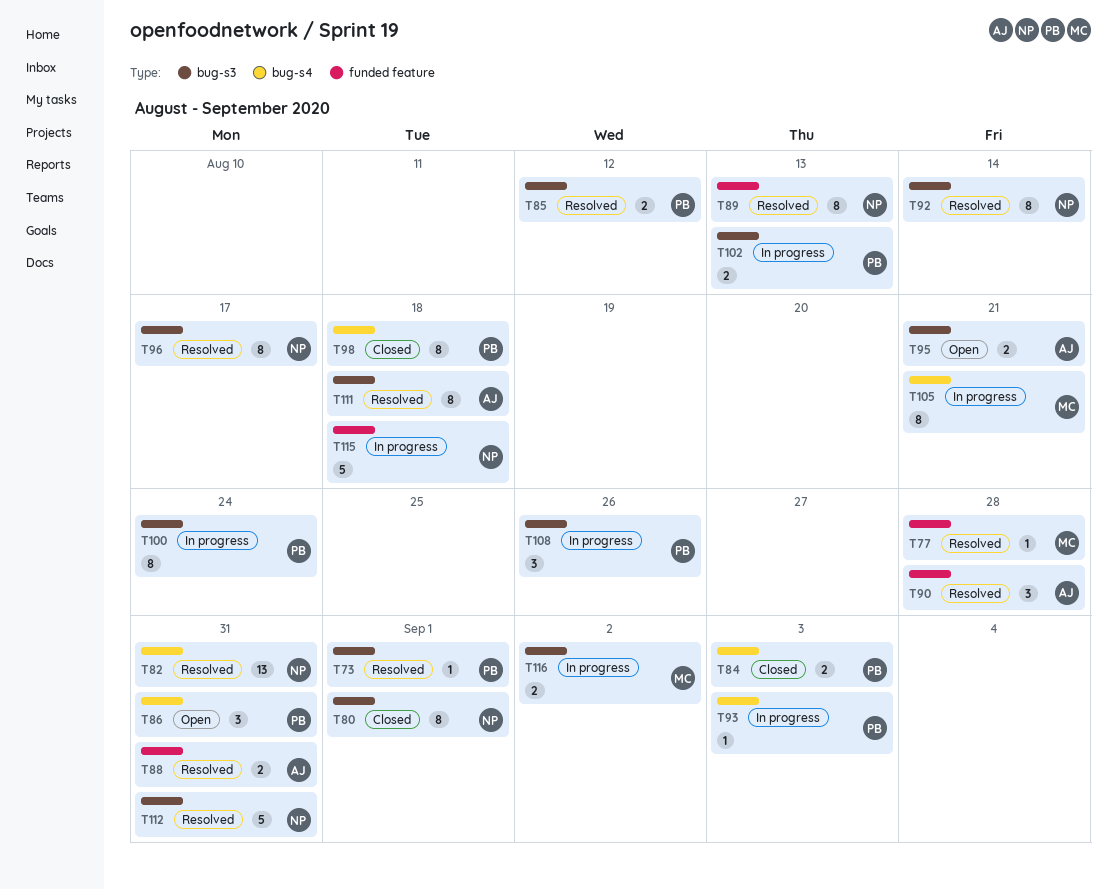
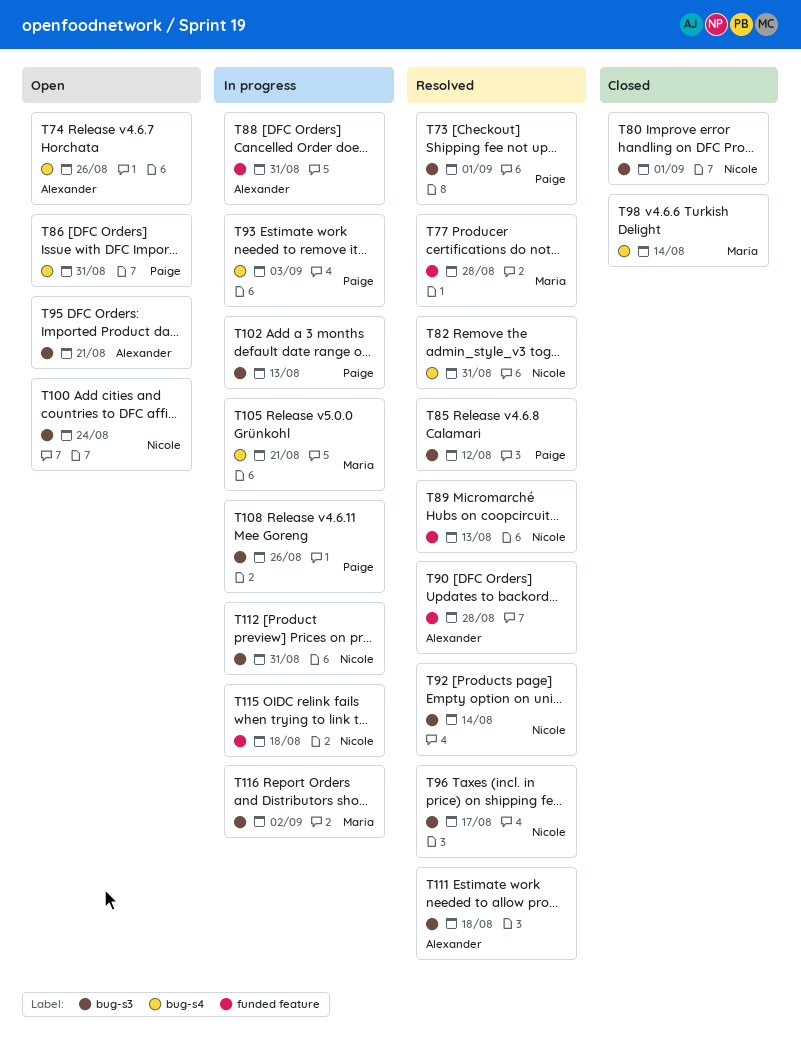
T74: none -> present
T84: present -> none
T88, status: Resolved -> In progress
T98, owner: Paige -> Maria
T98, due: Aug 18 -> Aug 14
T100, status: In progress -> Open
T100, owner: Paige -> Nicole
T112, status: Resolved -> In progress

